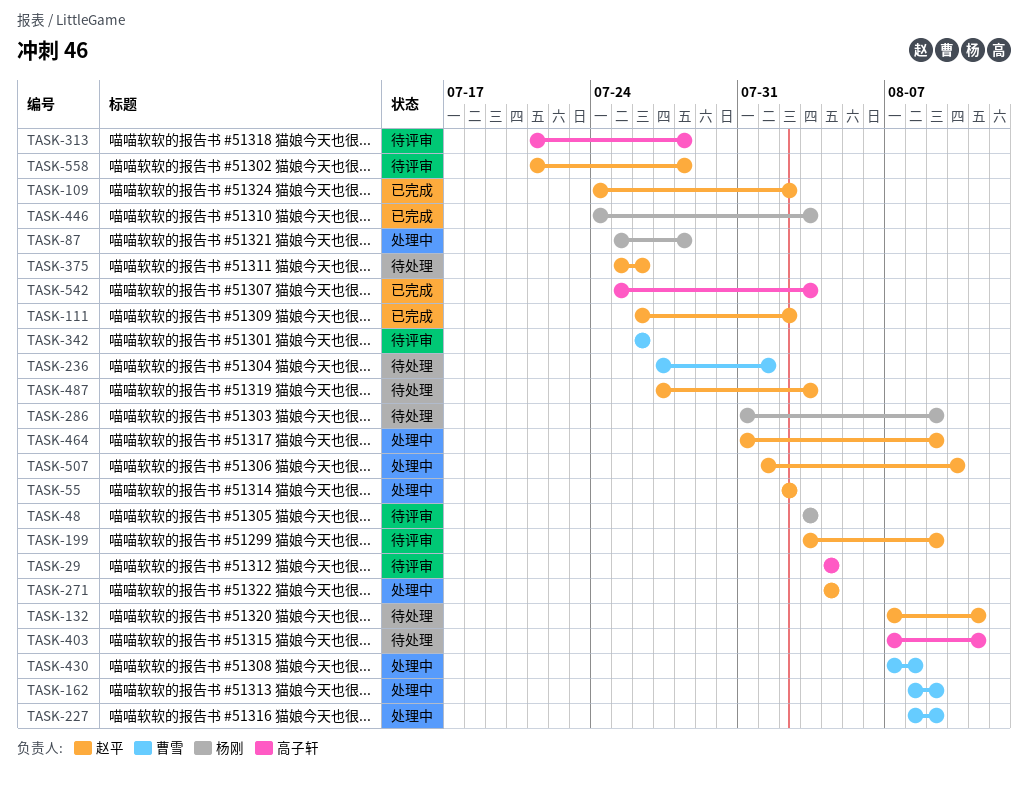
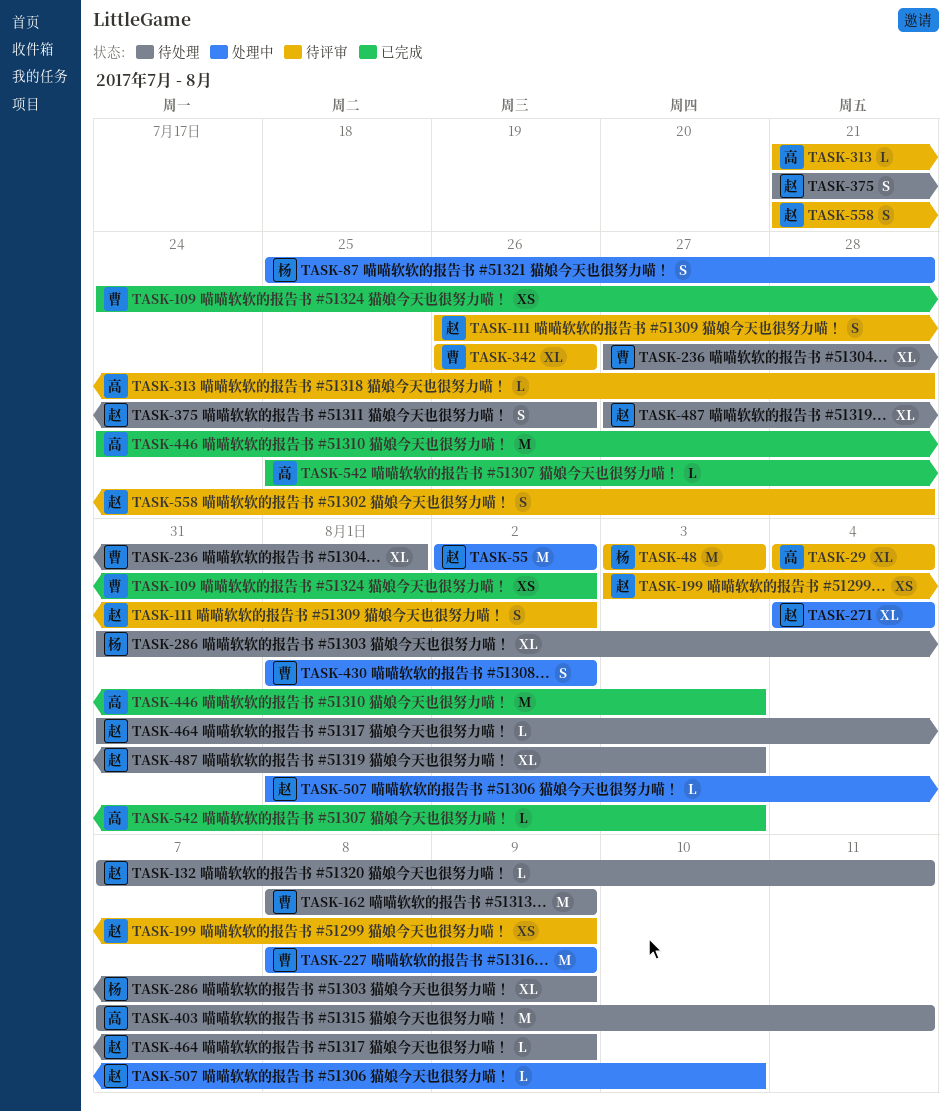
TASK-109, owner: 赵平 -> 曹雪
TASK-111, status: 已完成 -> 待评审
TASK-162, status: 处理中 -> 待处理
TASK-375, start: Jul 25 -> Jul 21
TASK-430, start: Aug 7 -> Aug 1
TASK-430, due: Aug 8 -> Aug 2
TASK-446, owner: 杨刚 -> 高子轩
TASK-464, status: 处理中 -> 待处理

